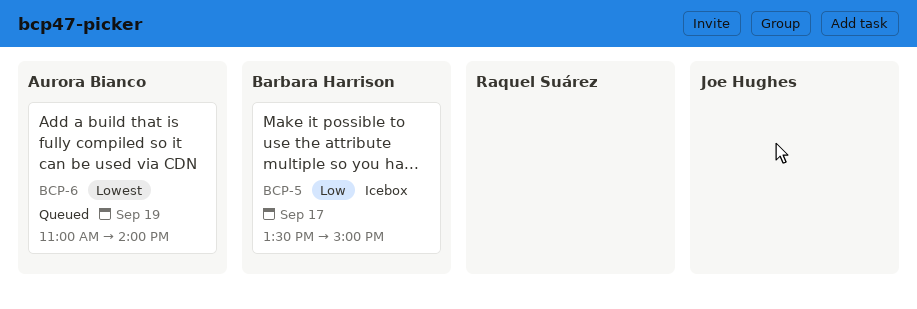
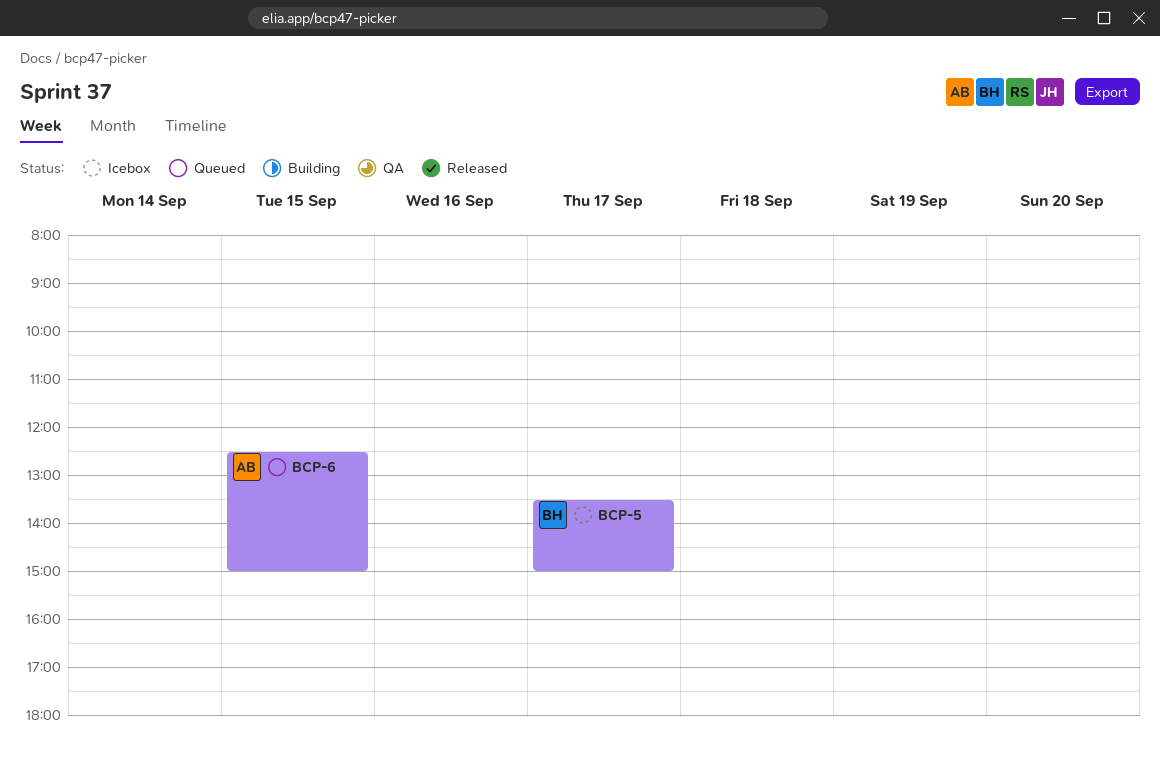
BCP-6, day: Sep 19 -> Sep 15
BCP-6, begins: 11:00 -> 12:30
BCP-6, ends: 14:00 -> 15:00

